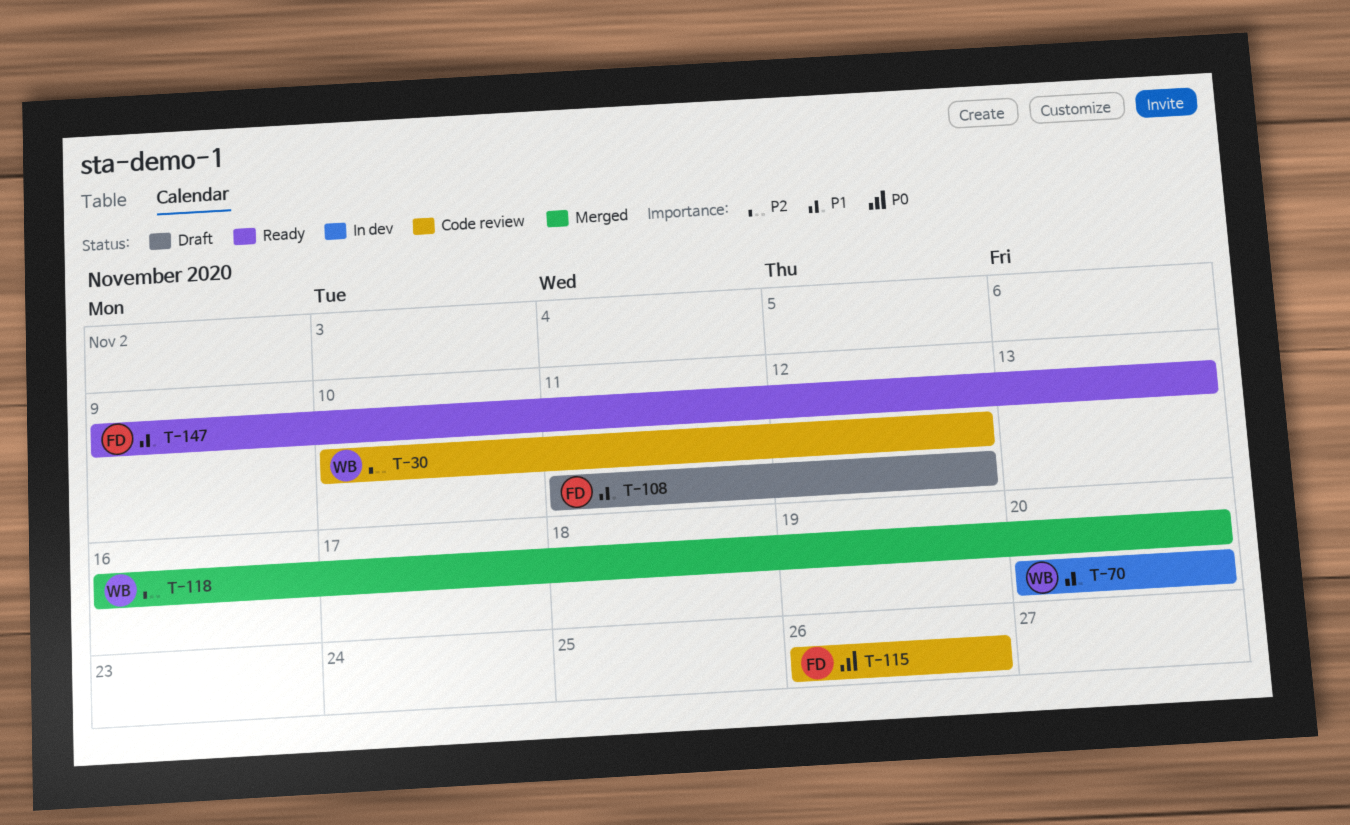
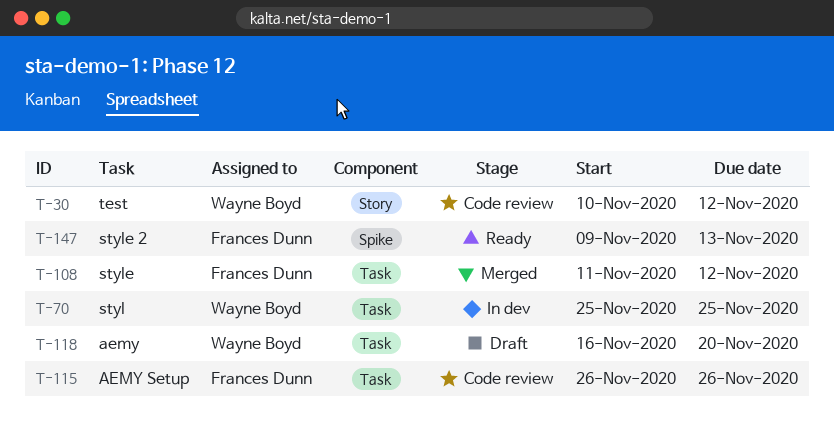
T-70, start: Nov 20 -> Nov 25
T-70, due: Nov 20 -> Nov 25
T-108, status: Draft -> Merged
T-118, status: Merged -> Draft

